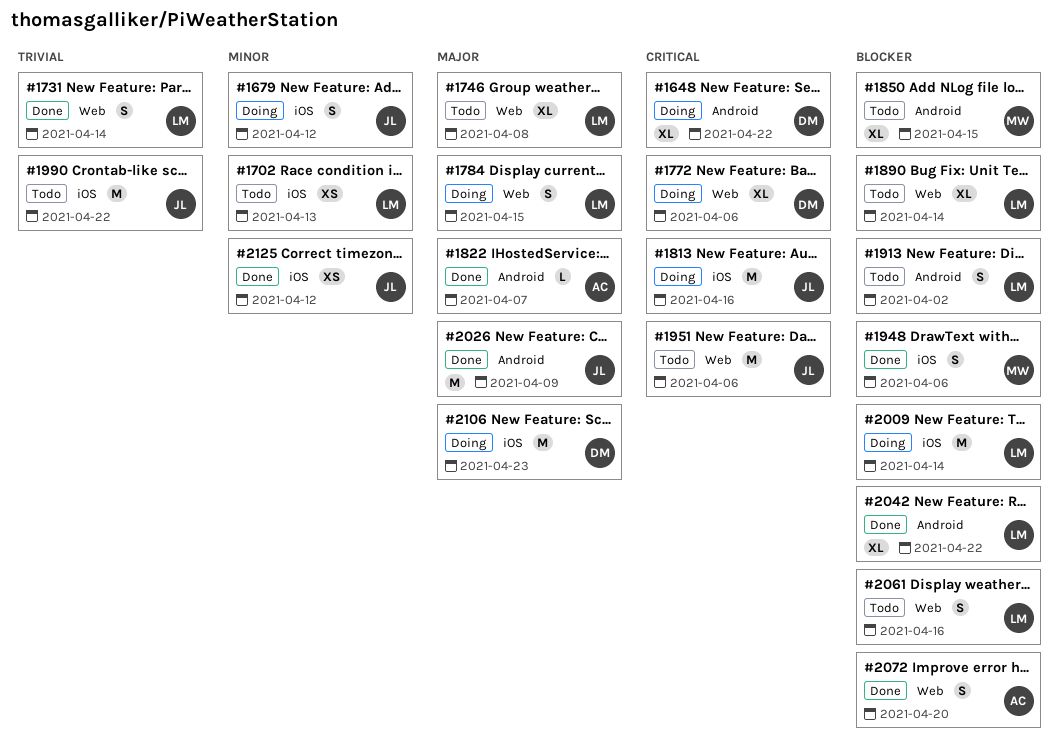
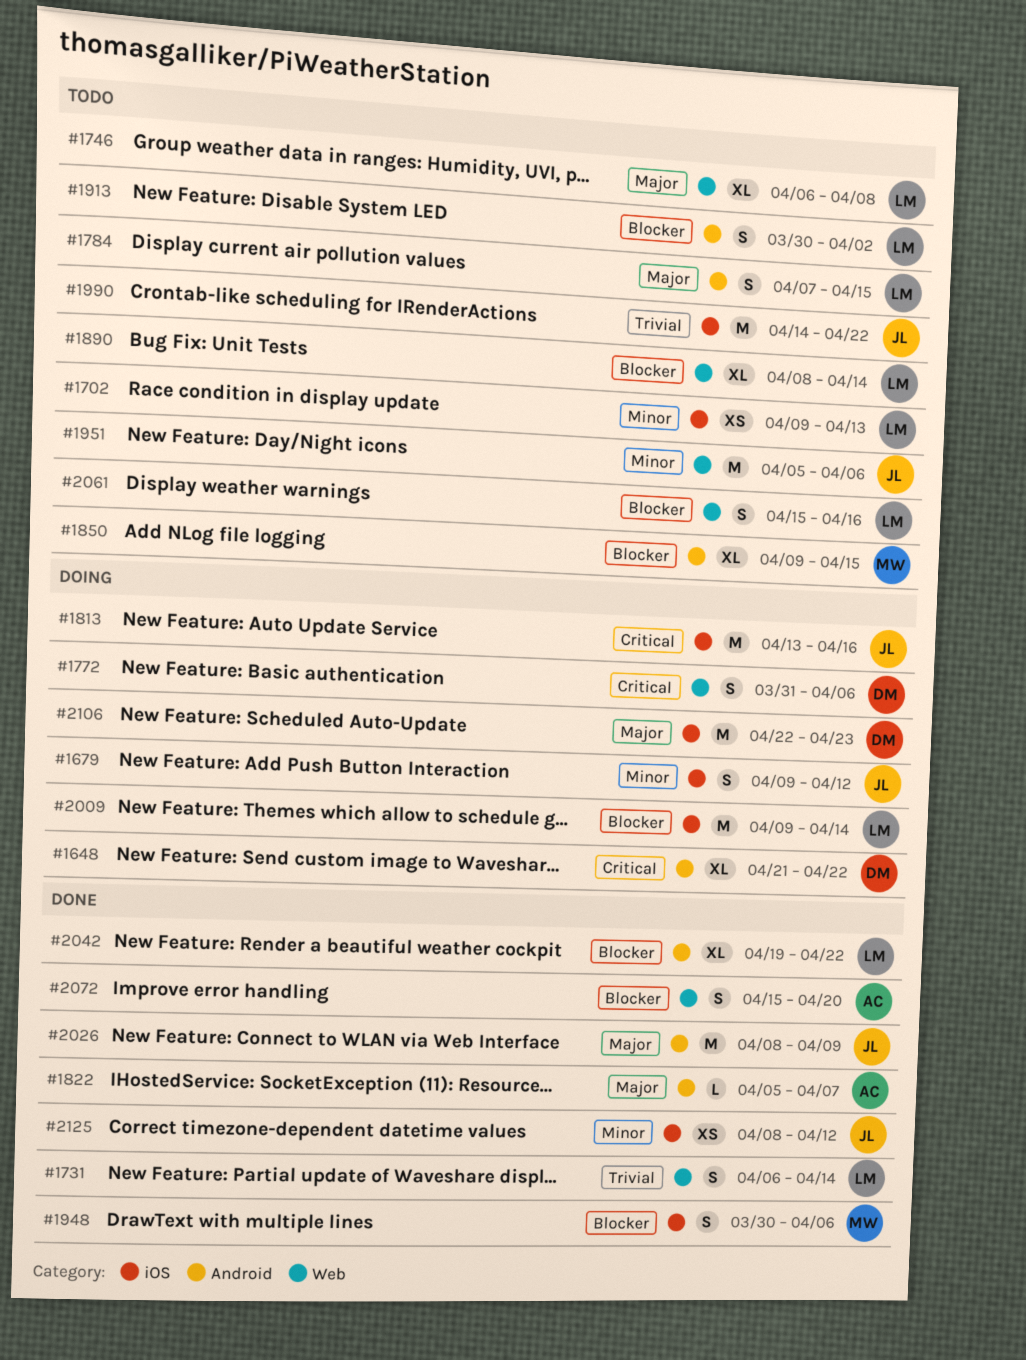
#1772, estimate: XL -> S
#1784, status: Doing -> Todo
#1784, label: Web -> Android
#1951, priority: Critical -> Minor

